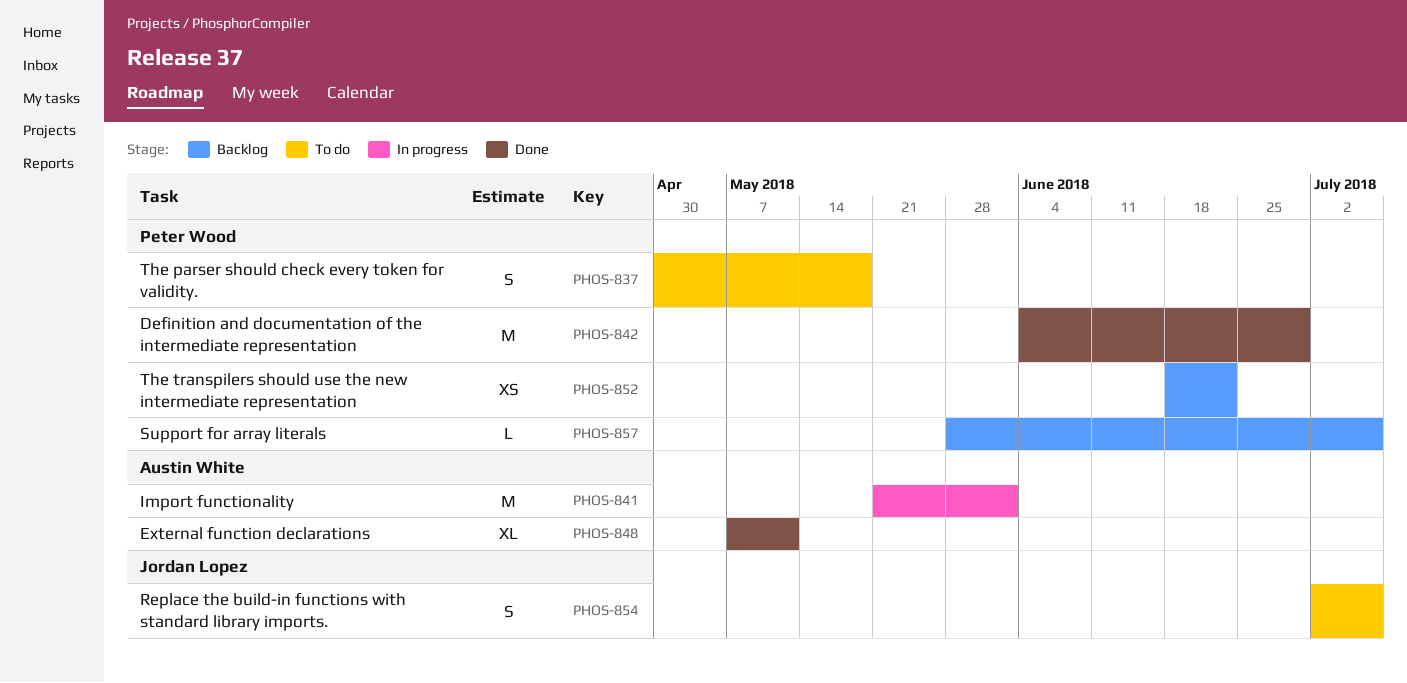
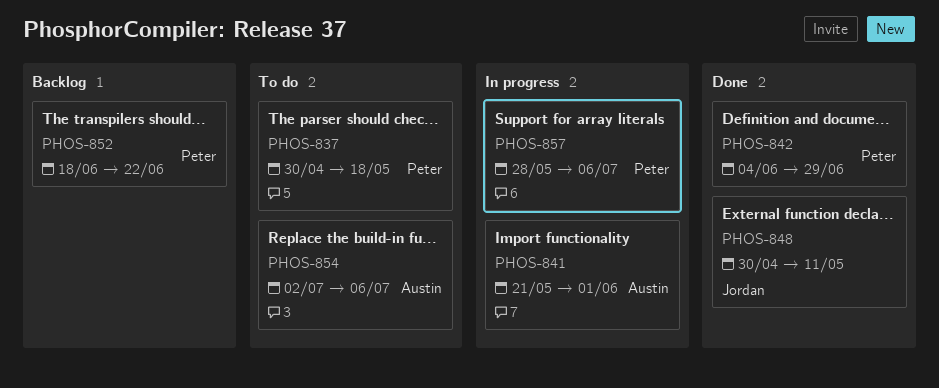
PHOS-848, owner: Austin White -> Jordan Lopez
PHOS-848, start: May 7 -> Apr 30
PHOS-854, owner: Jordan Lopez -> Austin White
PHOS-857, status: Backlog -> In progress

